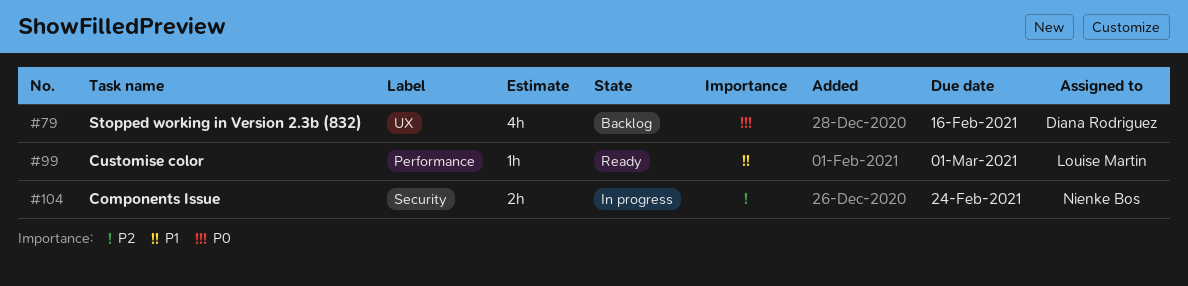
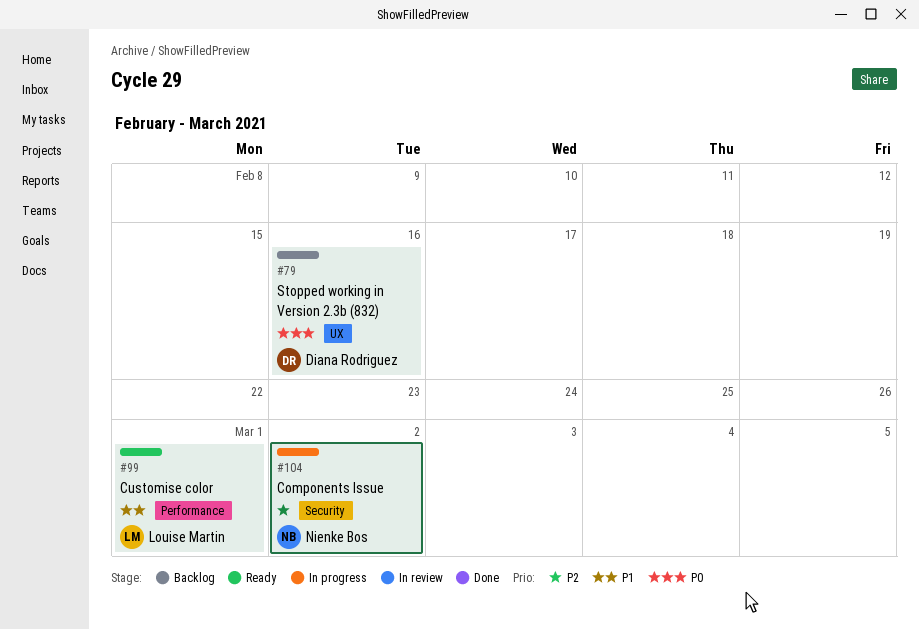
#104, due: Feb 24 -> Mar 2

